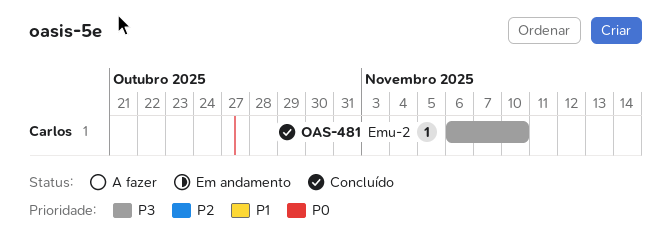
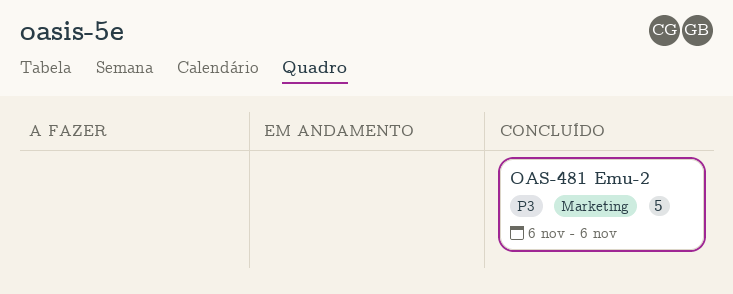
OAS-481, estimate: 1 -> 5
OAS-481, due: Nov 10 -> Nov 6

